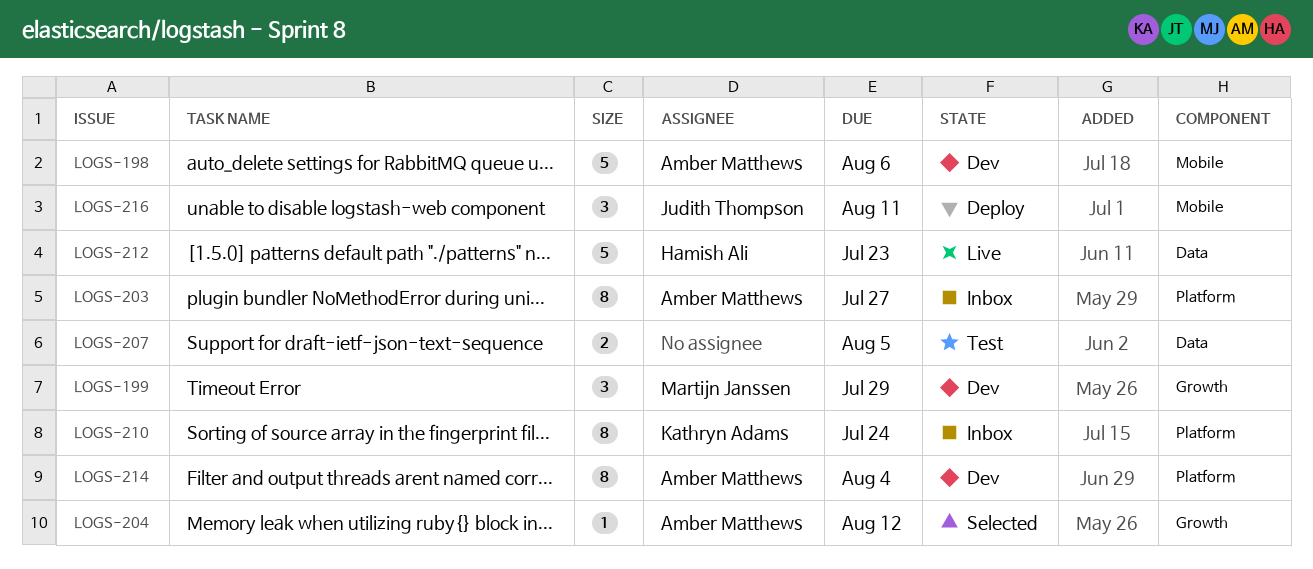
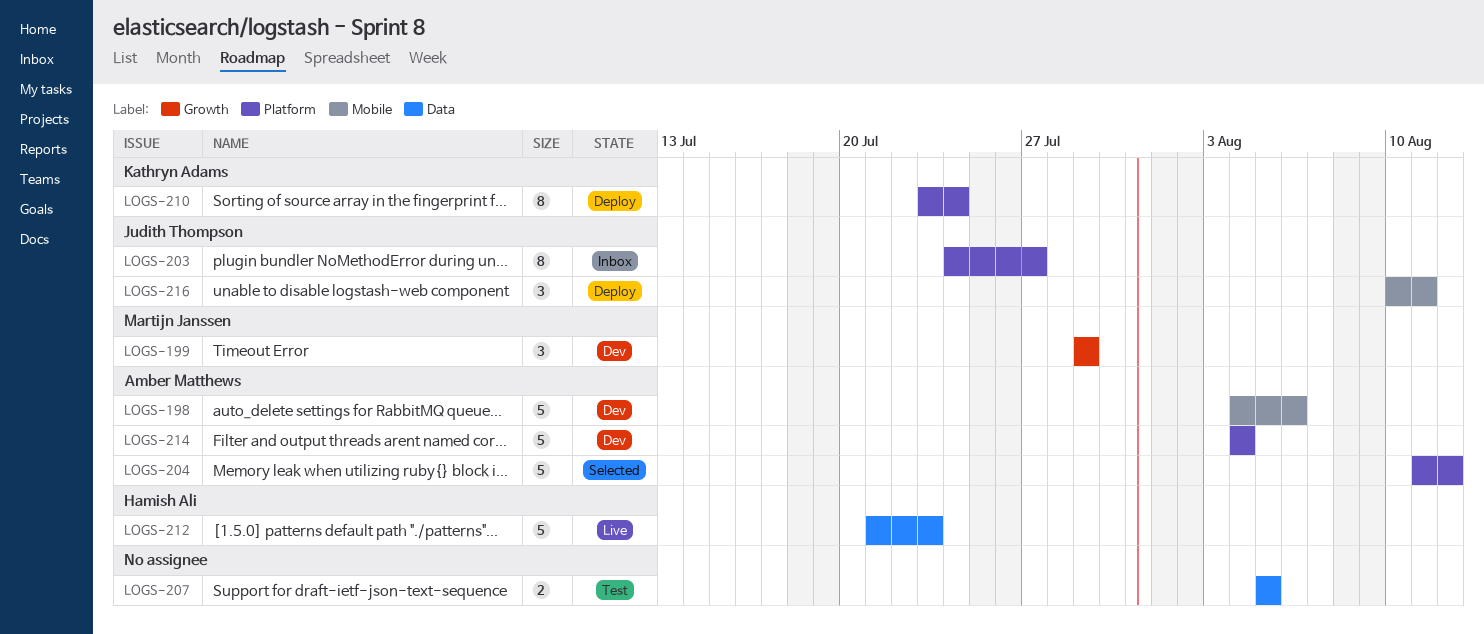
LOGS-203, owner: Amber Matthews -> Judith Thompson
LOGS-204, label: Growth -> Platform
LOGS-204, estimate: 1 -> 5
LOGS-210, status: Inbox -> Deploy
LOGS-214, estimate: 8 -> 5

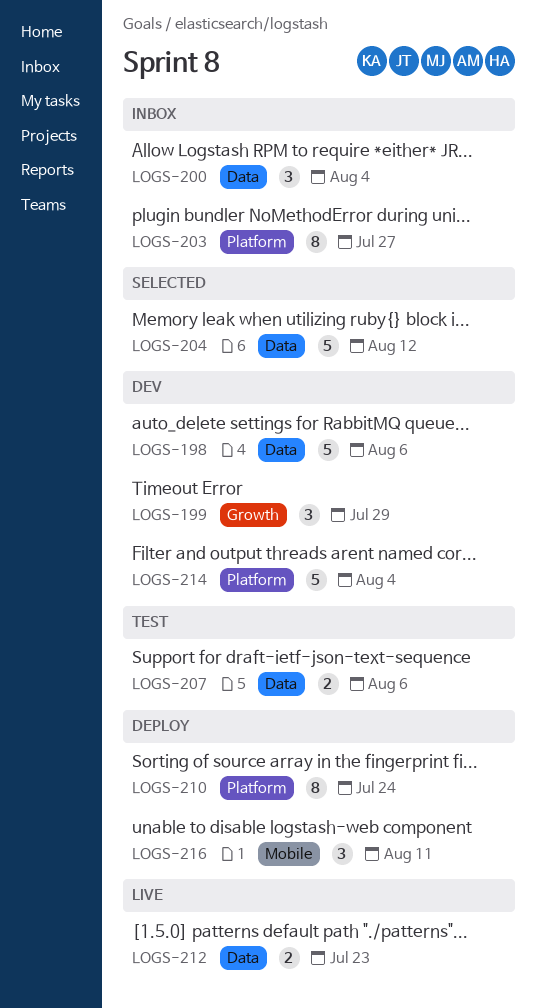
LOGS-198, label: Mobile -> Data
LOGS-200: none -> present
LOGS-204, label: Platform -> Data
LOGS-207, due: Aug 5 -> Aug 6
LOGS-212, estimate: 5 -> 2

